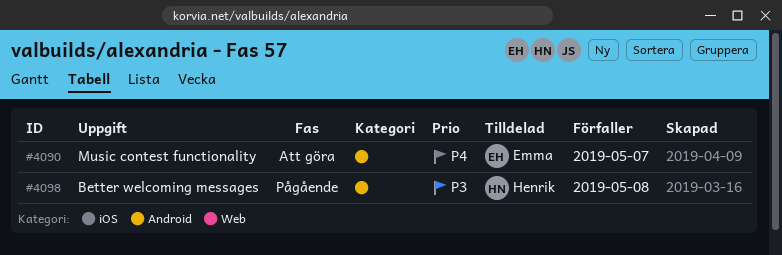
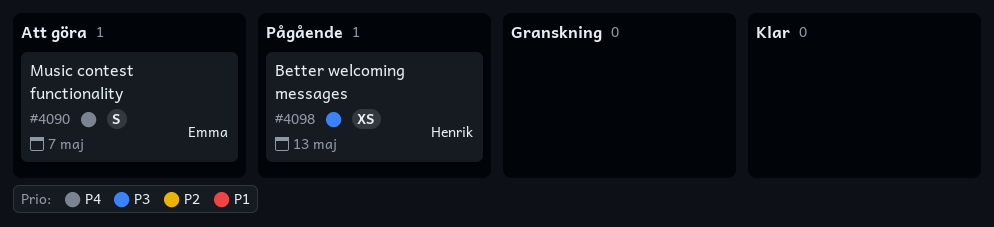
#4098, due: May 8 -> May 13

